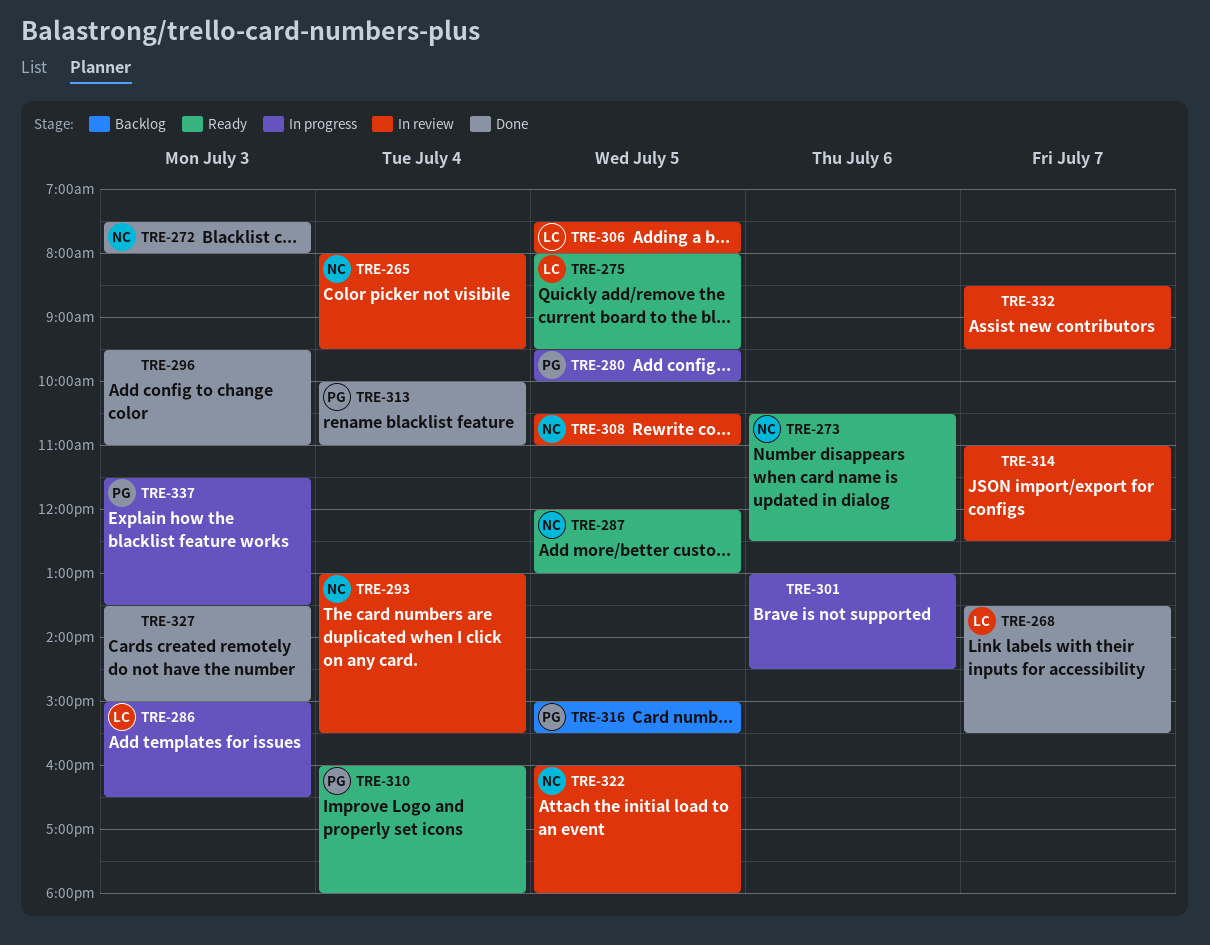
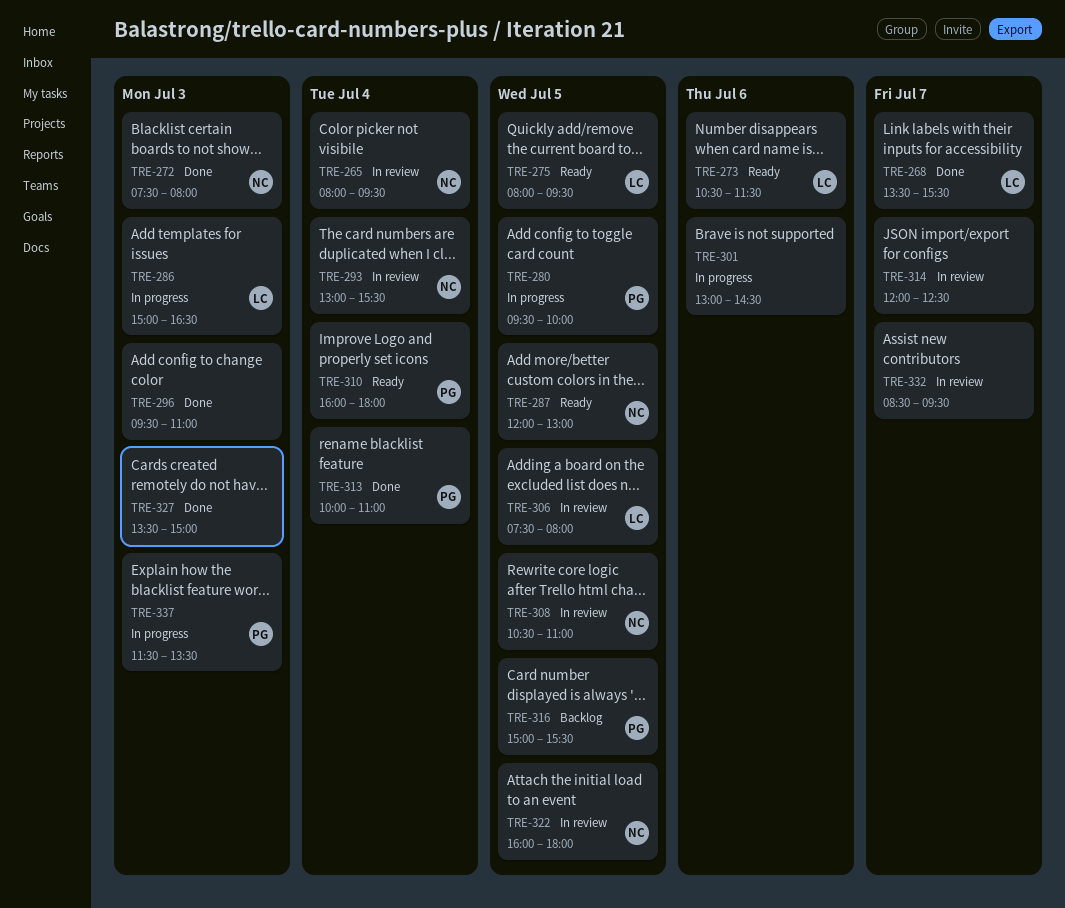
TRE-273, owner: NC -> LC
TRE-273, ends: 12:30 -> 11:30
TRE-314, begins: 11:00 -> 12:00

